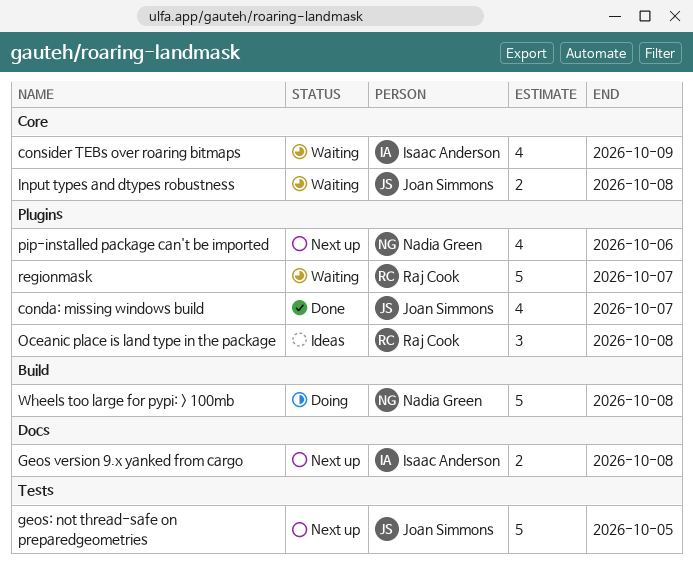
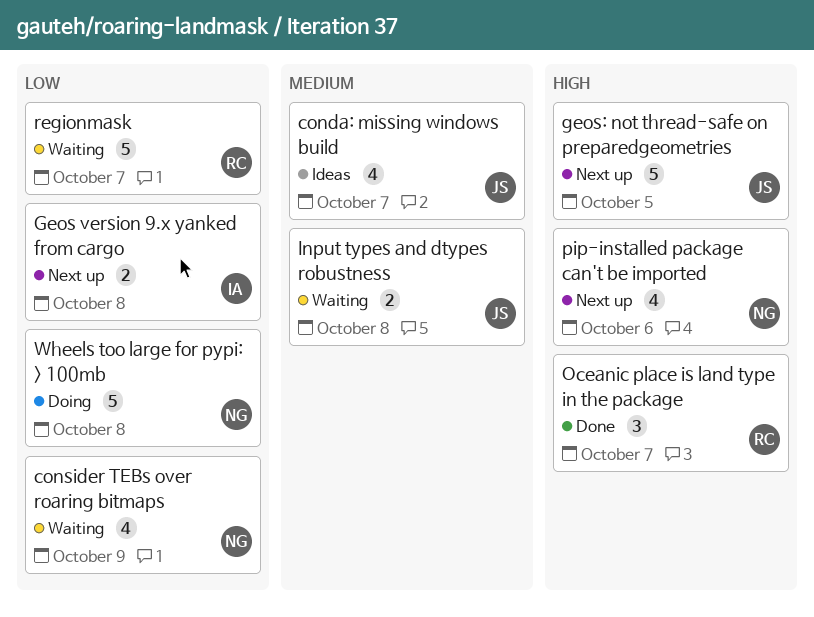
conda: missing windows build, status: Done -> Ideas
consider TEBs over roaring bitmaps, owner: Isaac Anderson -> Nadia Green
Oceanic place is land type in the package, status: Ideas -> Done
Oceanic place is land type in the package, due: Oct 8 -> Oct 7

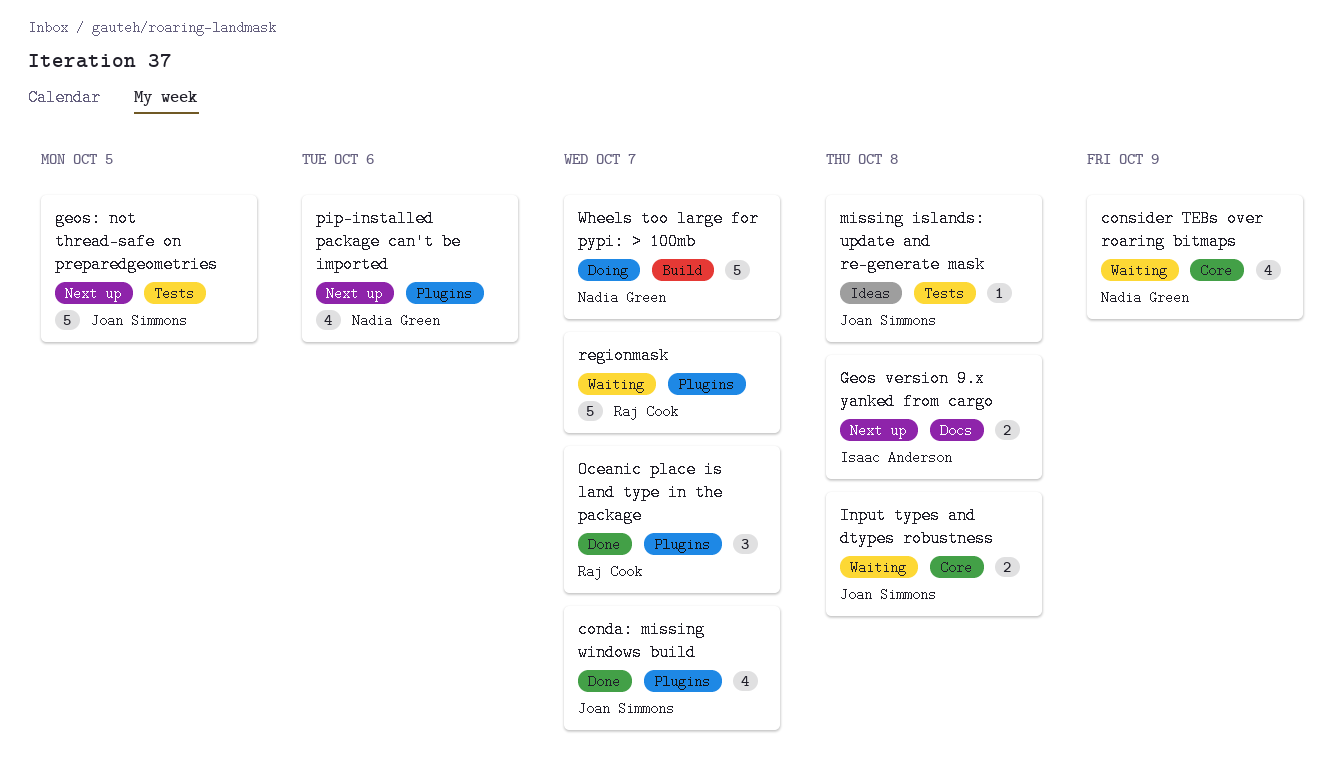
conda: missing windows build, status: Ideas -> Done
missing islands: update and re-generate mask: none -> present
Wheels too large for pypi: > 100mb, due: Oct 8 -> Oct 7

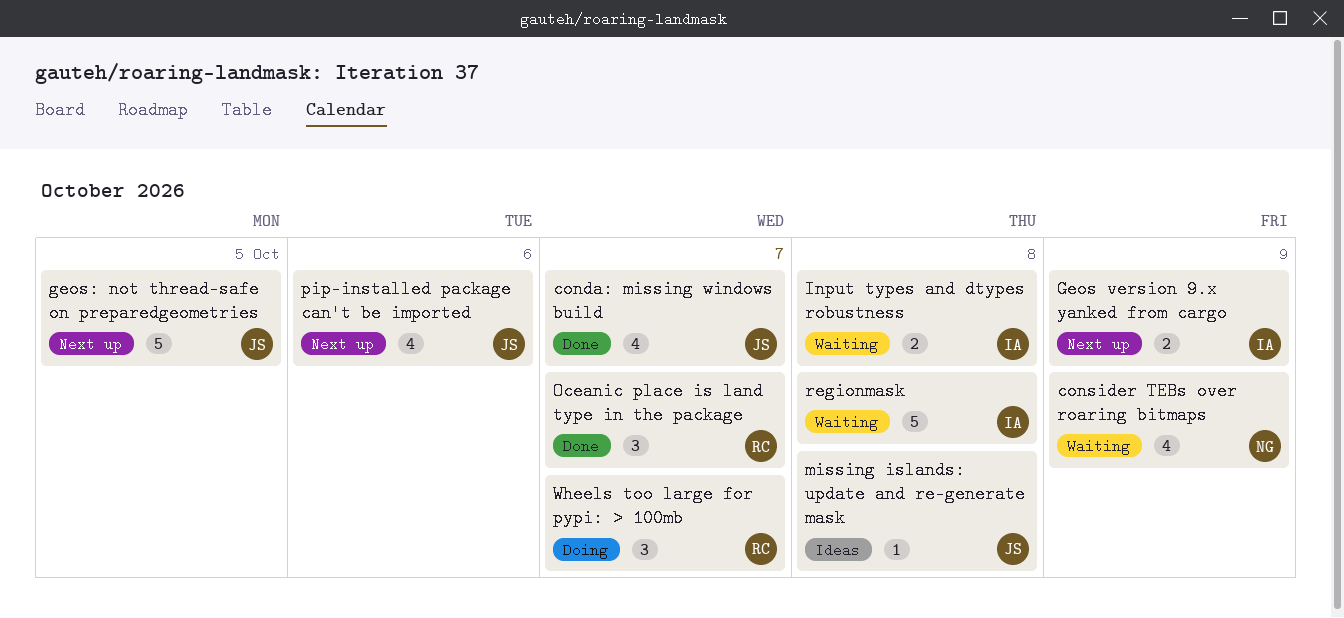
Geos version 9.x yanked from cargo, due: Oct 8 -> Oct 9
Input types and dtypes robustness, owner: Joan Simmons -> Isaac Anderson
pip-installed package can't be imported, owner: Nadia Green -> Joan Simmons
regionmask, owner: Raj Cook -> Isaac Anderson
regionmask, due: Oct 7 -> Oct 8
Wheels too large for pypi: > 100mb, owner: Nadia Green -> Raj Cook
Wheels too large for pypi: > 100mb, estimate: 5 -> 3

